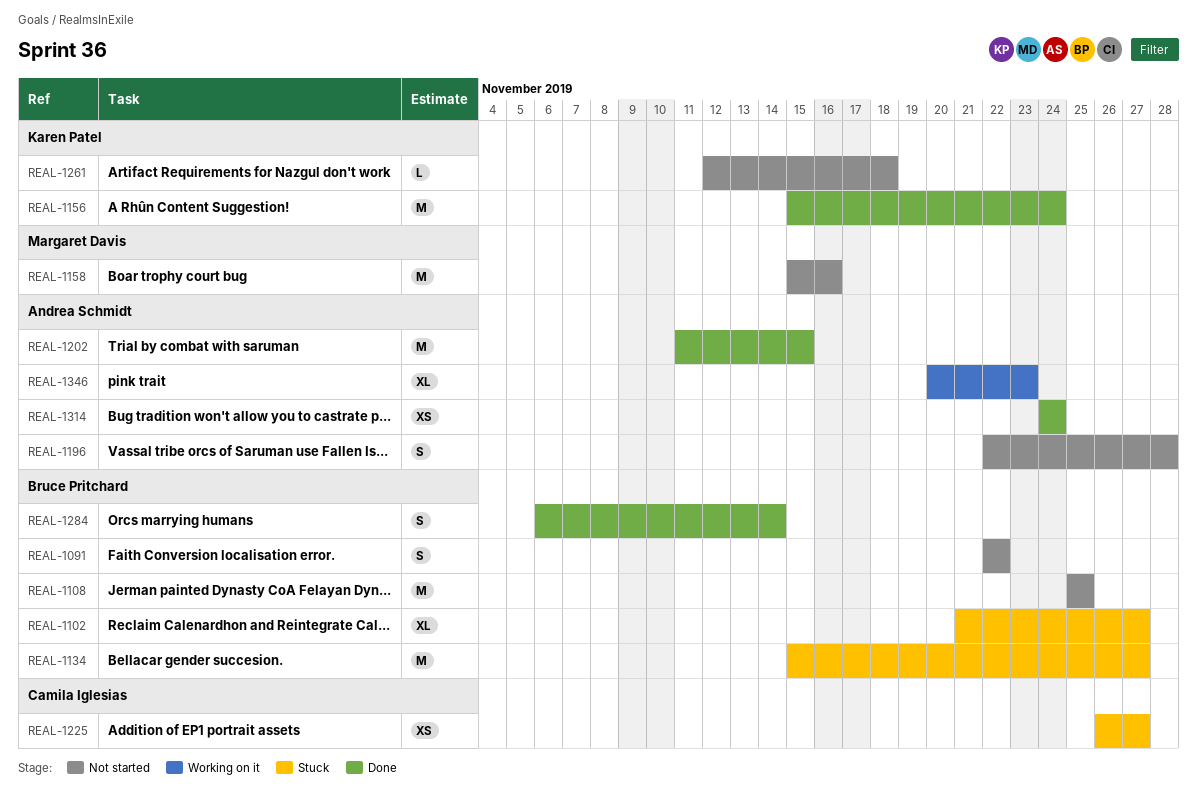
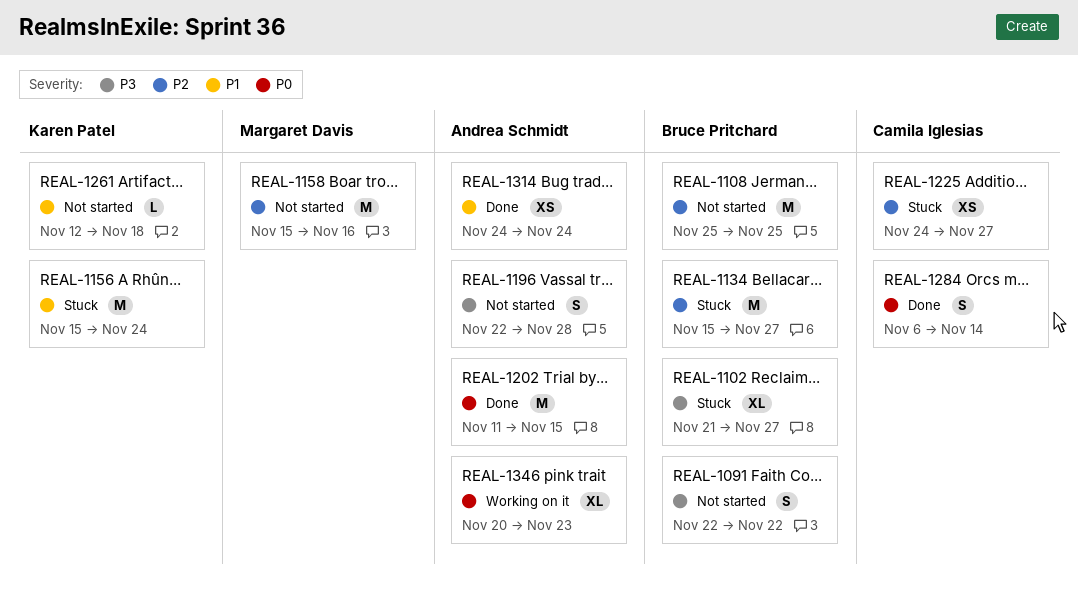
REAL-1156, status: Done -> Stuck
REAL-1225, start: Nov 26 -> Nov 24
REAL-1284, owner: Bruce Pritchard -> Camila Iglesias

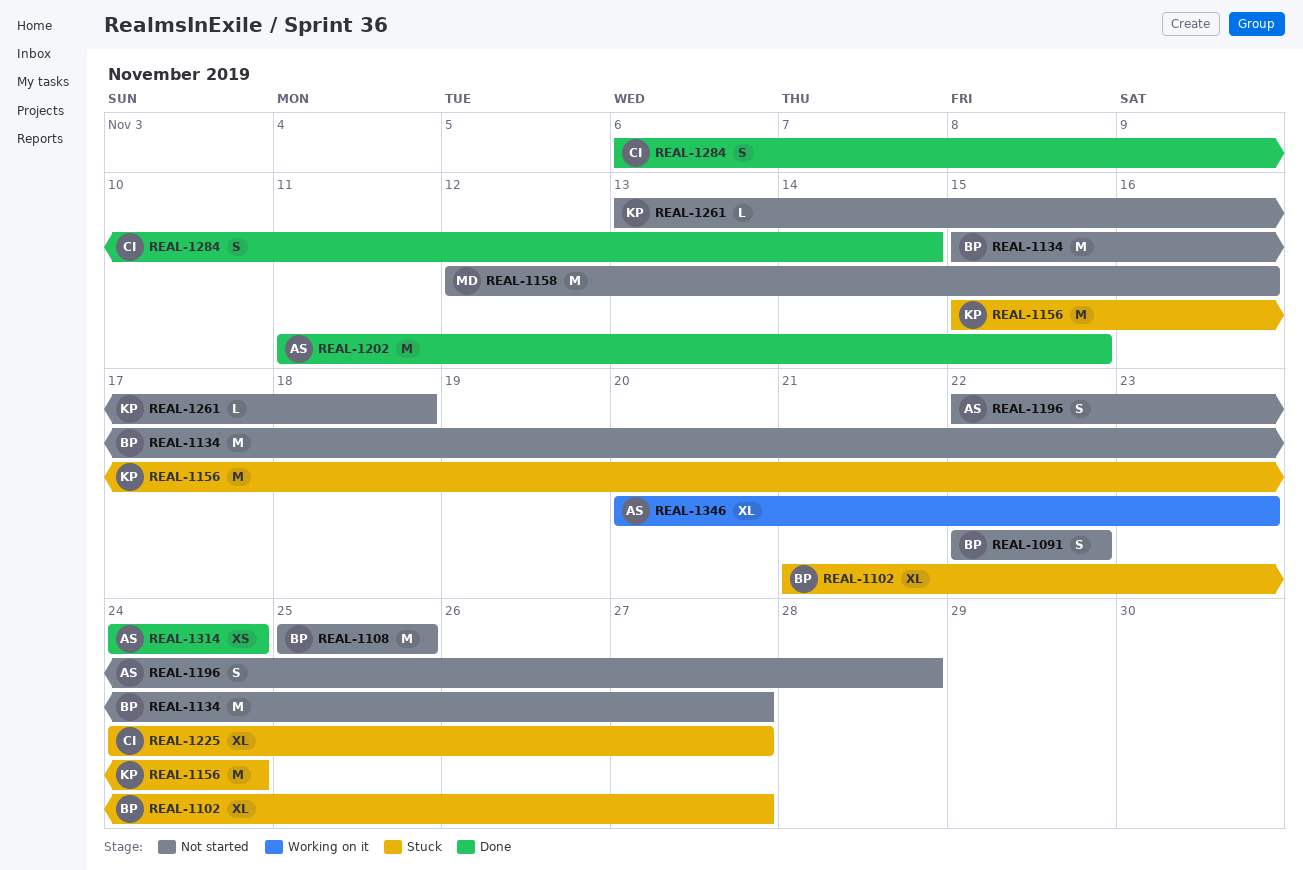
REAL-1134, status: Stuck -> Not started
REAL-1158, start: Nov 15 -> Nov 12
REAL-1225, estimate: XS -> XL
REAL-1261, start: Nov 12 -> Nov 13

